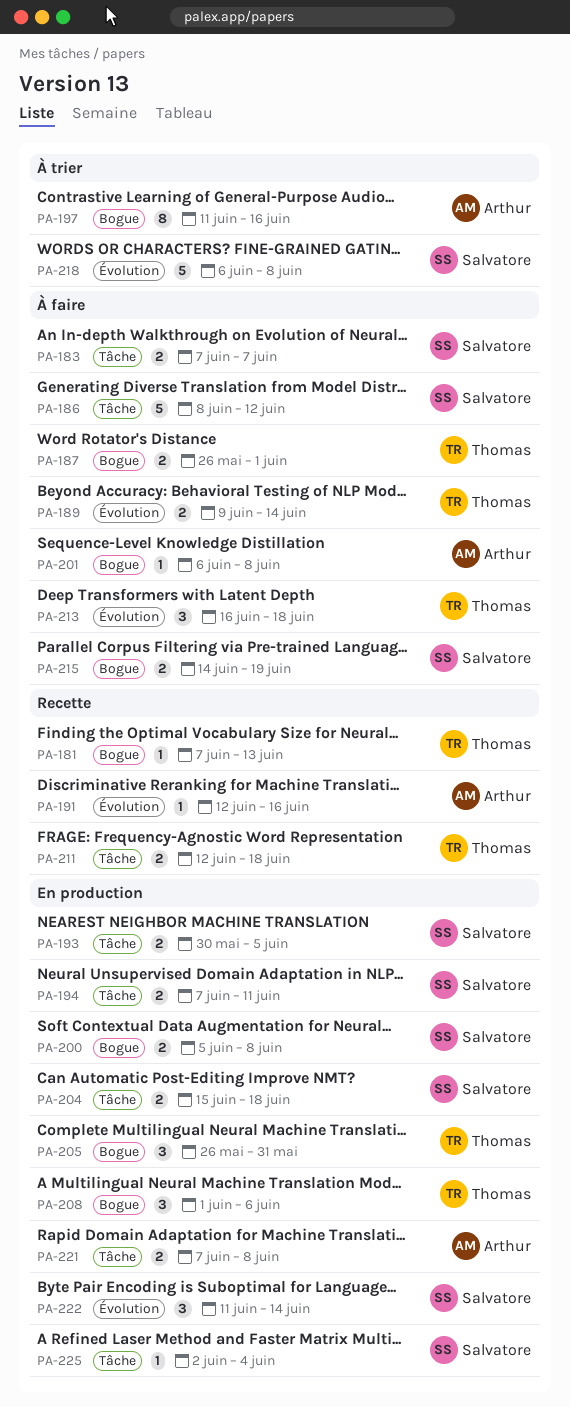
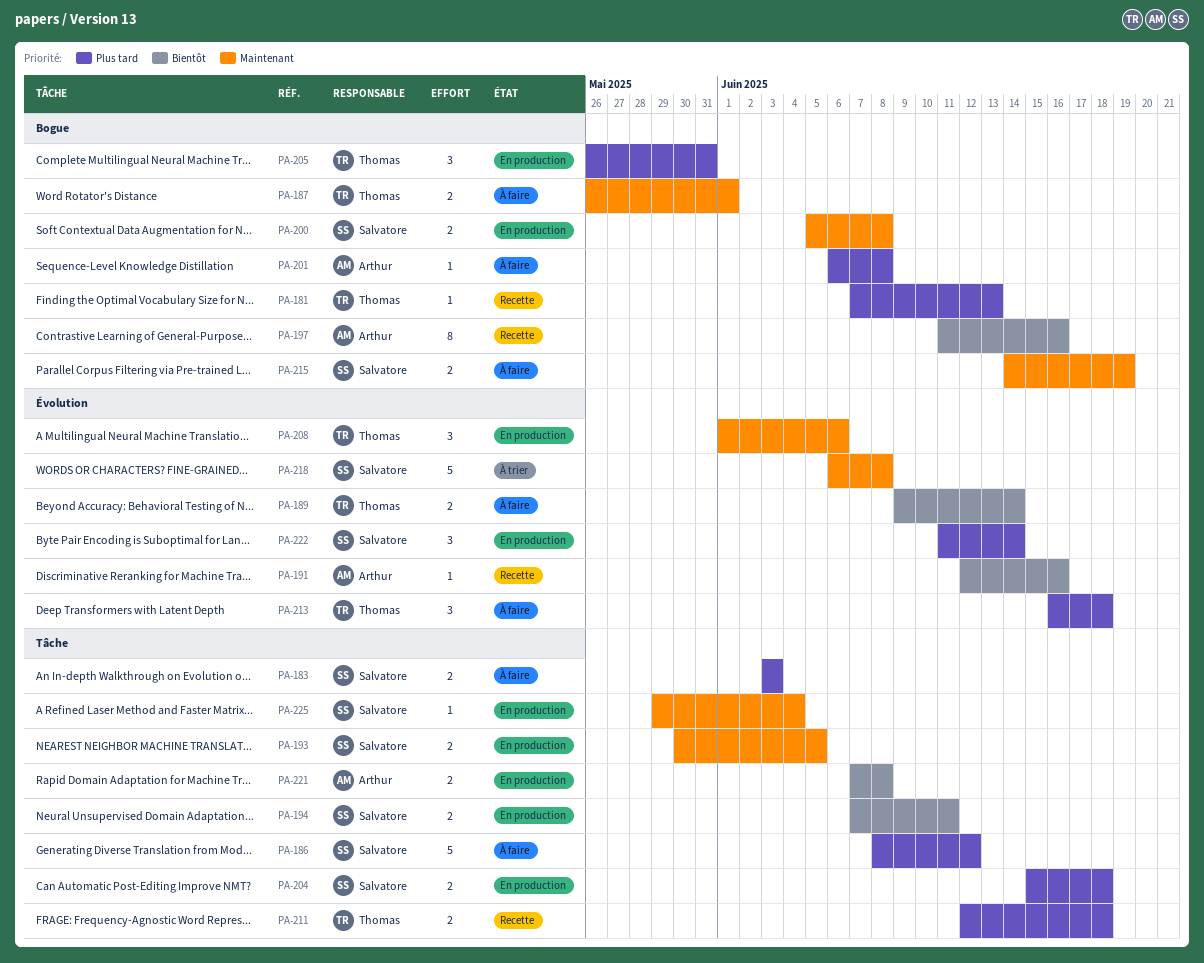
PA-183, start: Jun 7 -> Jun 3
PA-183, due: Jun 7 -> Jun 3
PA-197, status: À trier -> Recette
PA-208, label: Bogue -> Évolution
PA-225, start: Jun 2 -> May 29

